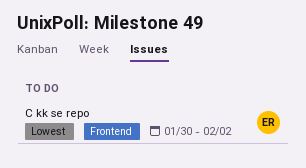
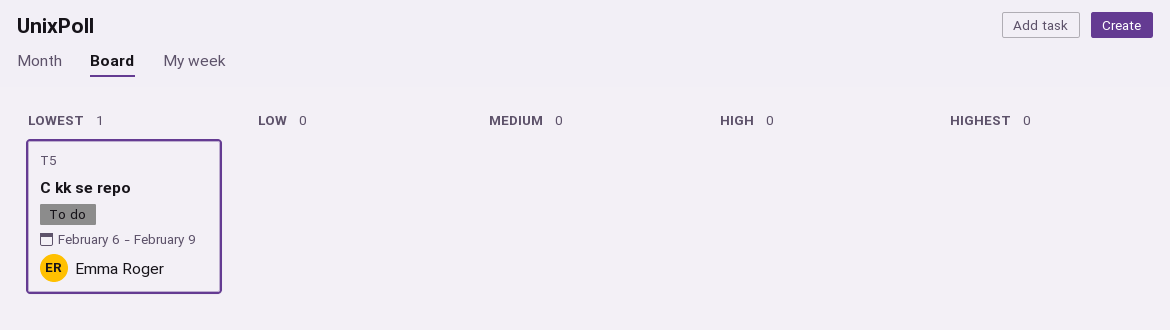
C kk se repo, start: Jan 30 -> Feb 6
C kk se repo, due: Feb 2 -> Feb 9

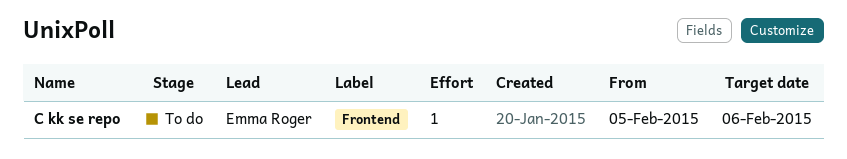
C kk se repo, start: Feb 6 -> Feb 5
C kk se repo, due: Feb 9 -> Feb 6

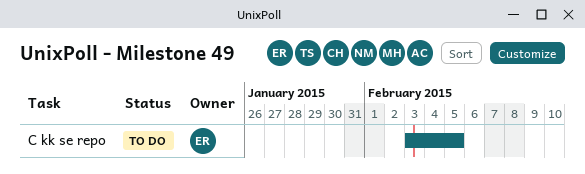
C kk se repo, start: Feb 5 -> Feb 3
C kk se repo, due: Feb 6 -> Feb 5

